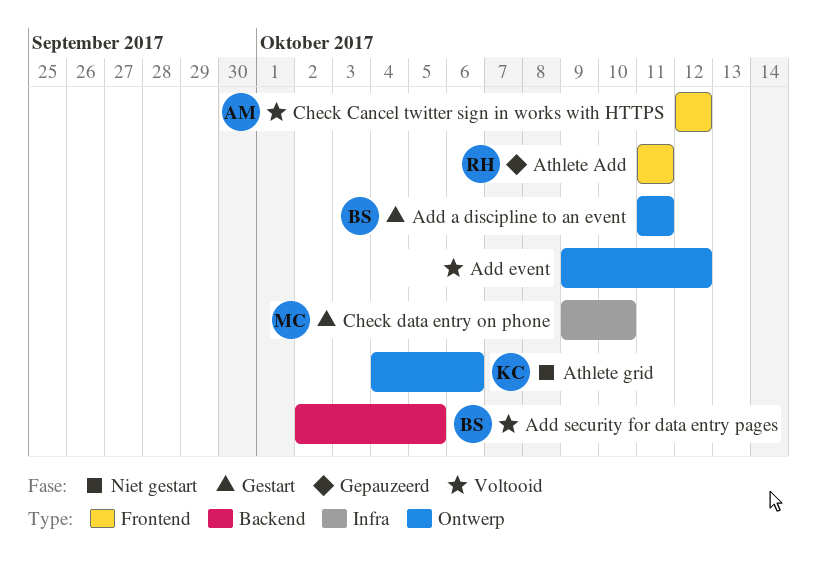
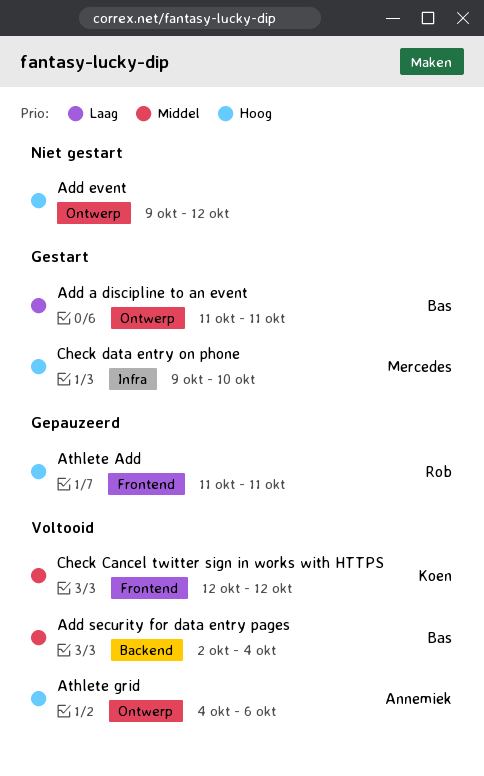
Add event, status: Voltooid -> Niet gestart
Add security for data entry pages, due: Oct 5 -> Oct 4
Athlete grid, status: Niet gestart -> Voltooid
Athlete grid, owner: Koen -> Annemiek
Check Cancel twitter sign in works with HTTPS, owner: Annemiek -> Koen

